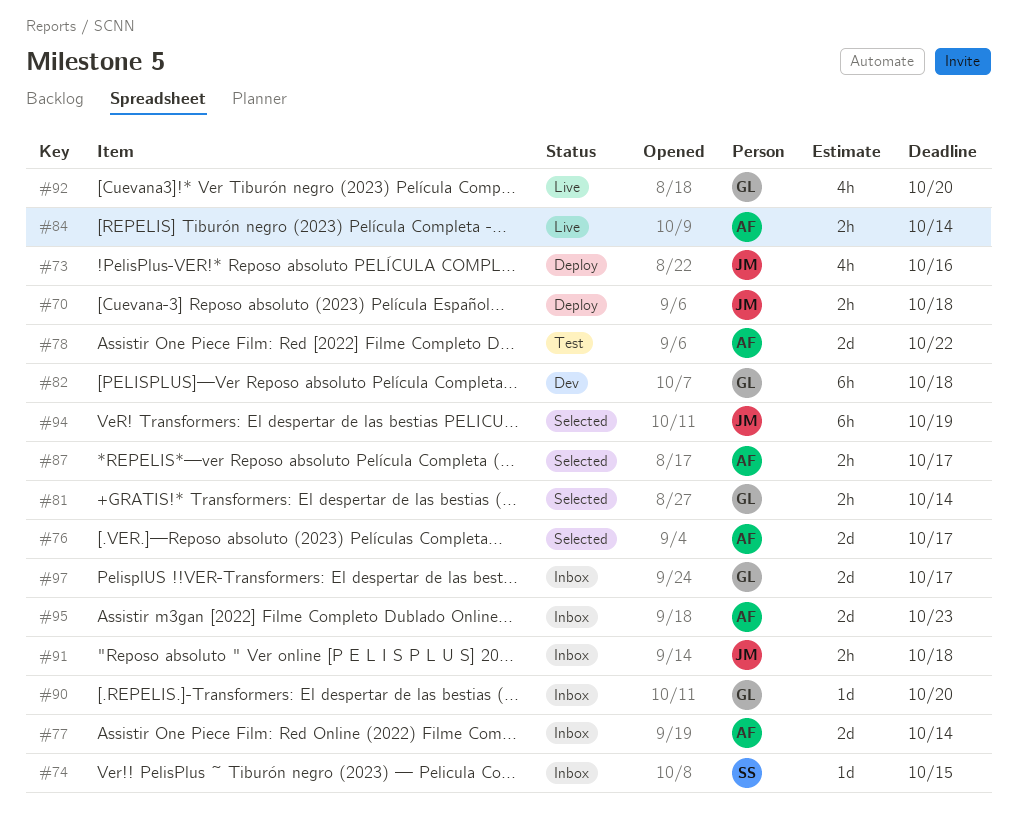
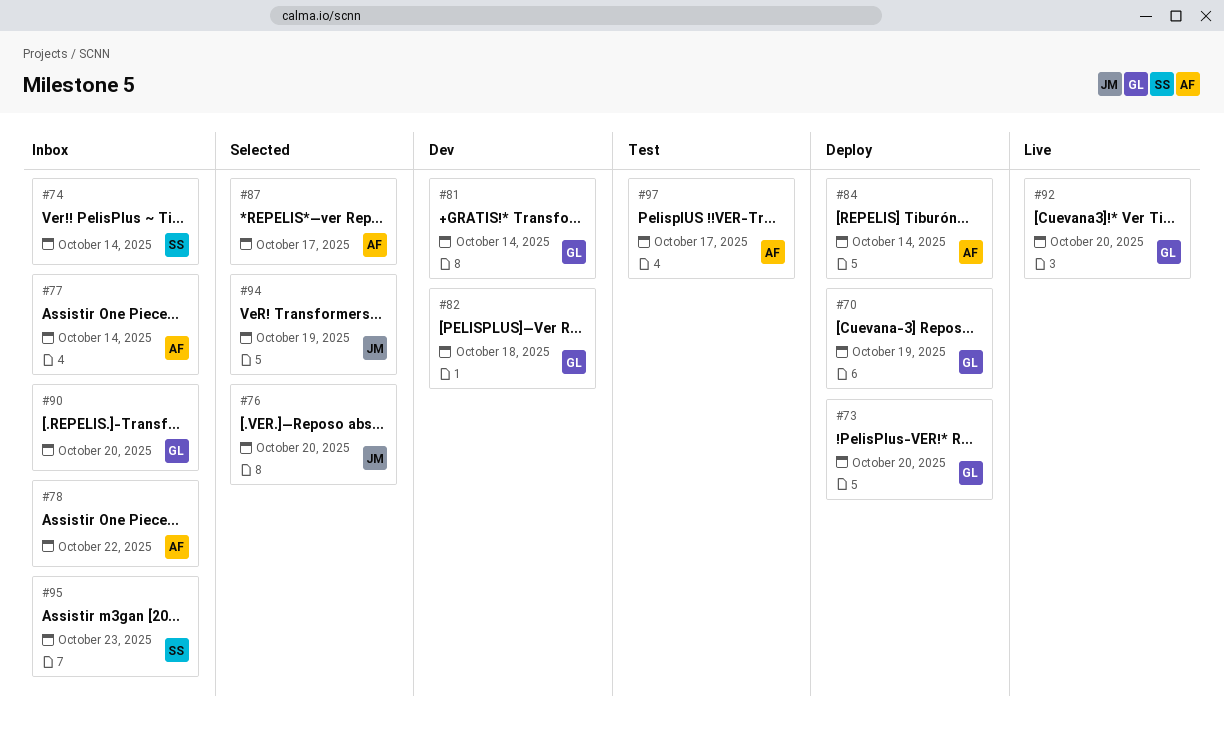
#70, owner: JM -> GL
#70, due: Oct 18 -> Oct 19
#73, owner: JM -> GL
#73, due: Oct 16 -> Oct 20
#74, due: Oct 15 -> Oct 14
#76, owner: AF -> JM
#76, due: Oct 17 -> Oct 20
#78, status: Test -> Inbox
#81, status: Selected -> Dev
#84, status: Live -> Deploy
#91: present -> none
#95, owner: AF -> SS
#97, status: Inbox -> Test
#97, owner: GL -> AF

